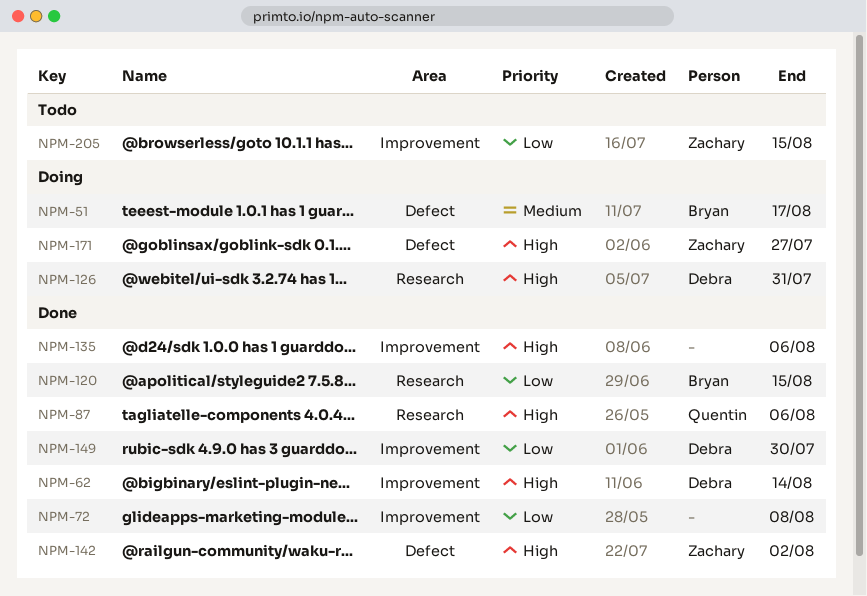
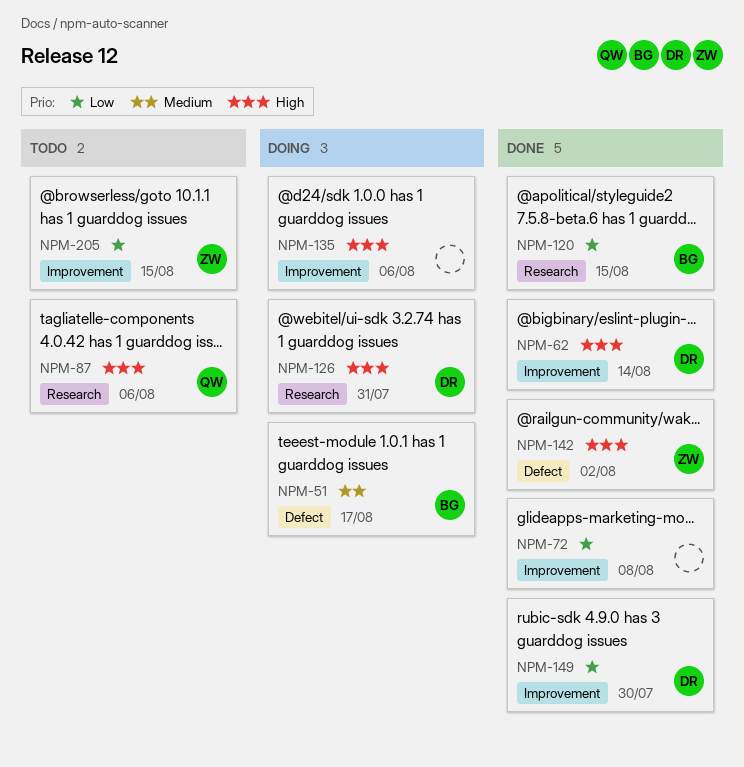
NPM-87, status: Done -> Todo
NPM-135, status: Done -> Doing
NPM-171: present -> none

